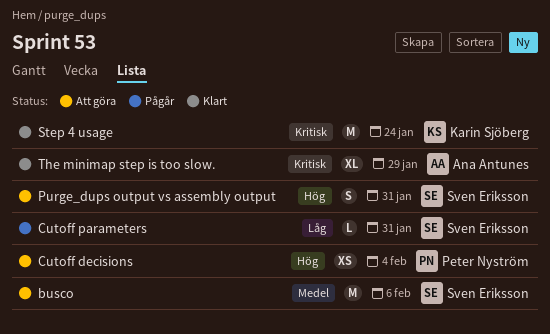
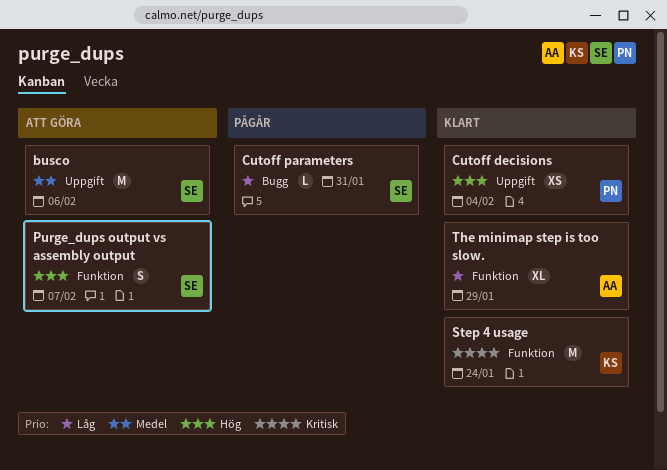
Cutoff decisions, status: Att göra -> Klart
Purge_dups output vs assembly output, due: Jan 31 -> Feb 7
The minimap step is too slow., priority: Kritisk -> Låg

